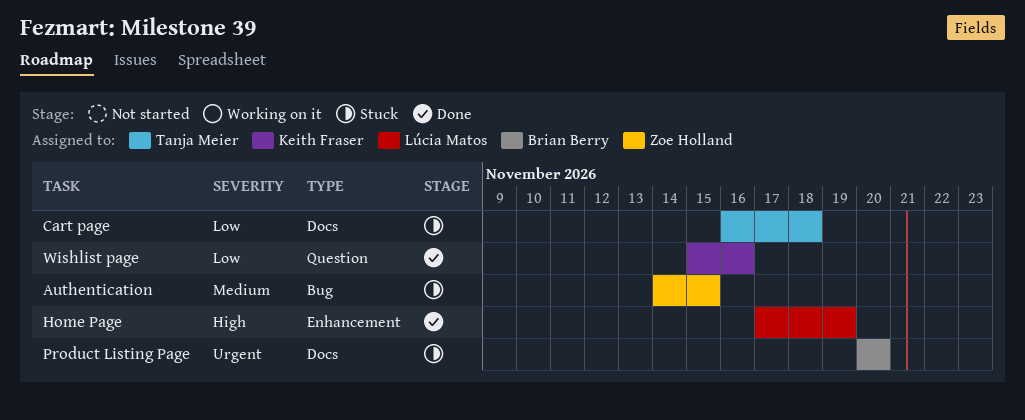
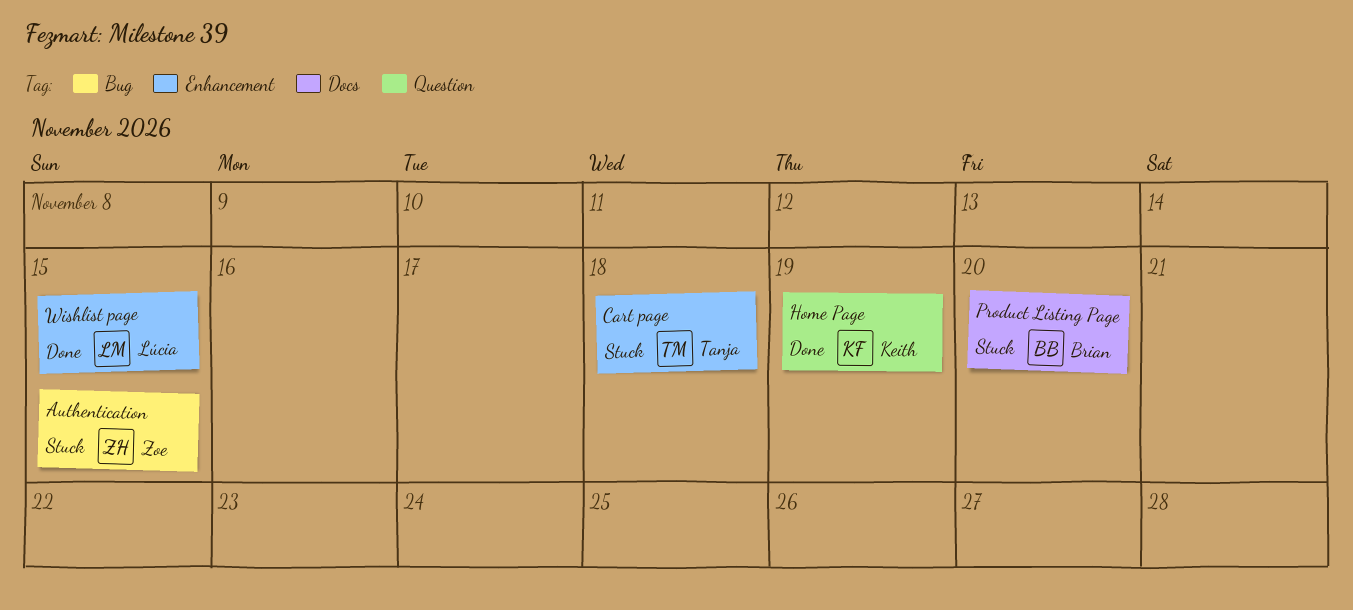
Cart page, label: Docs -> Enhancement
Home Page, owner: Lúcia Matos -> Keith Fraser
Home Page, label: Enhancement -> Question
Wishlist page, owner: Keith Fraser -> Lúcia Matos
Wishlist page, label: Question -> Enhancement
Wishlist page, due: Nov 16 -> Nov 15

